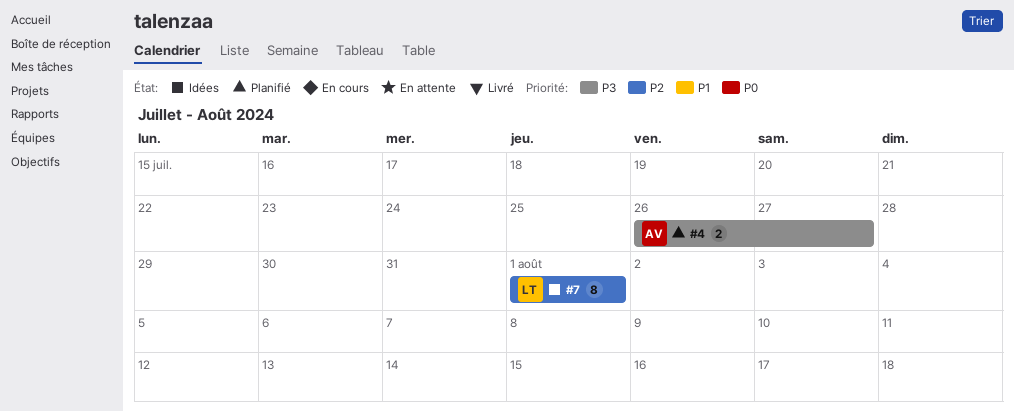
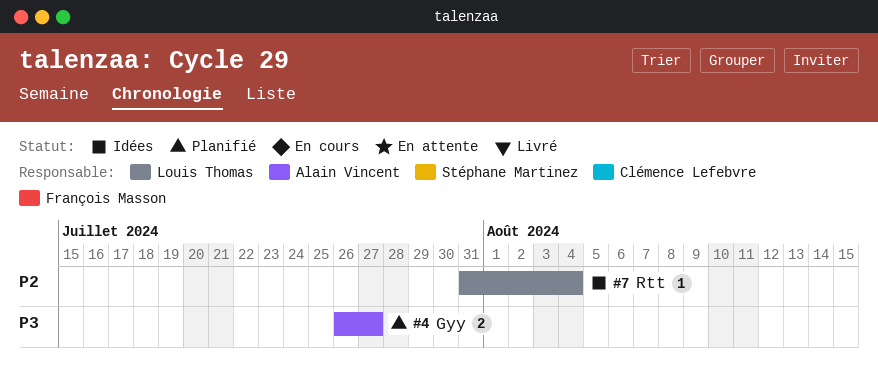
#7, estimate: 8 -> 1
#7, start: Aug 1 -> Jul 31
#7, due: Aug 1 -> Aug 4

